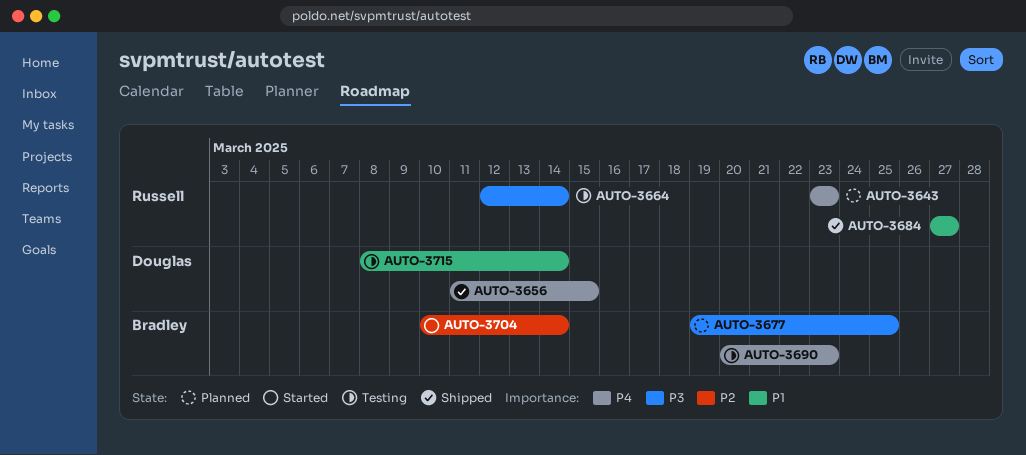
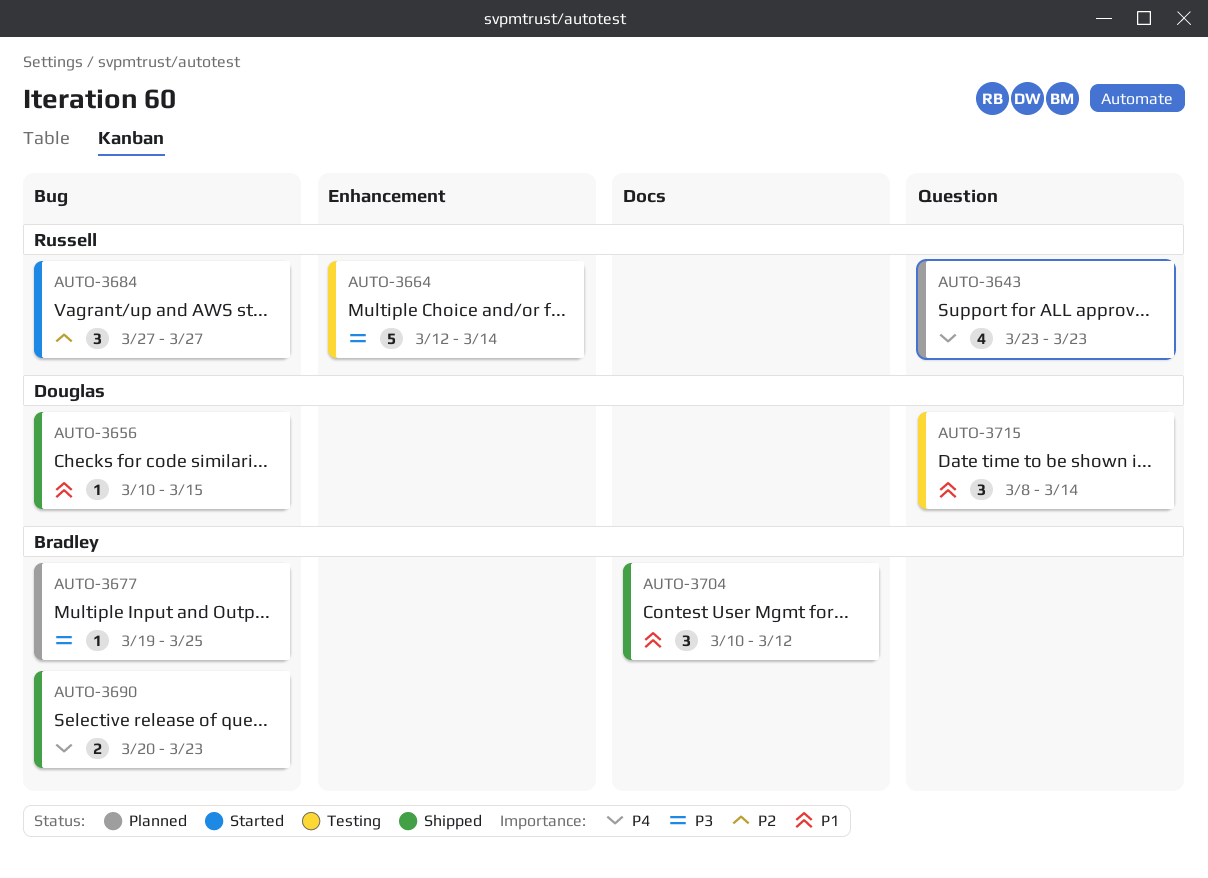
AUTO-3656, priority: P4 -> P1
AUTO-3656, start: Mar 11 -> Mar 10
AUTO-3684, status: Shipped -> Started
AUTO-3684, priority: P1 -> P2
AUTO-3690, status: Testing -> Shipped
AUTO-3704, status: Started -> Shipped
AUTO-3704, priority: P2 -> P1
AUTO-3704, due: Mar 14 -> Mar 12

